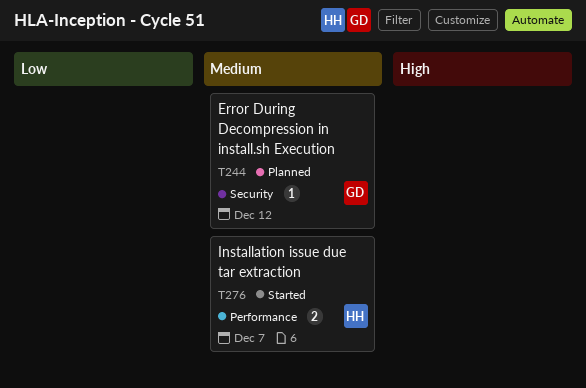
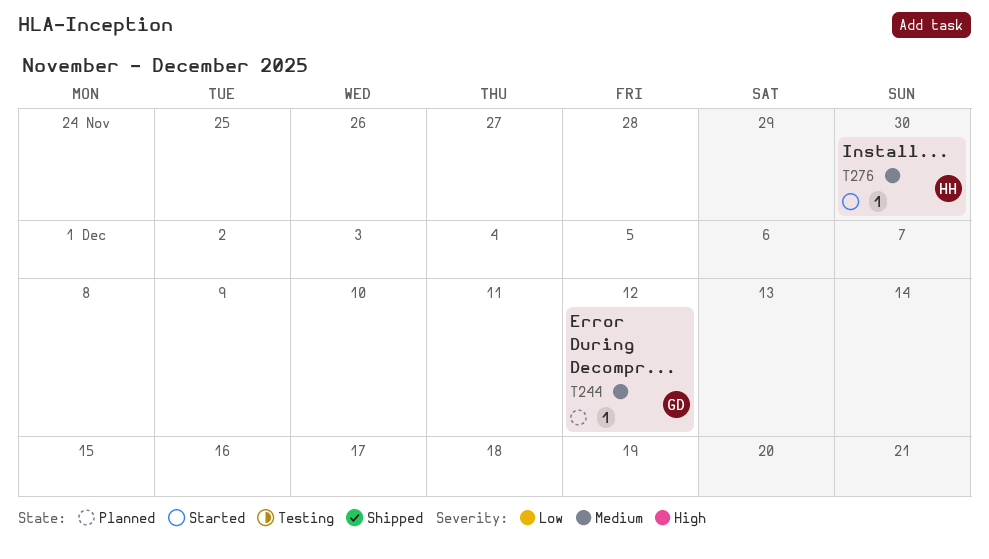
T276, estimate: 2 -> 1
T276, due: Dec 7 -> Nov 30

